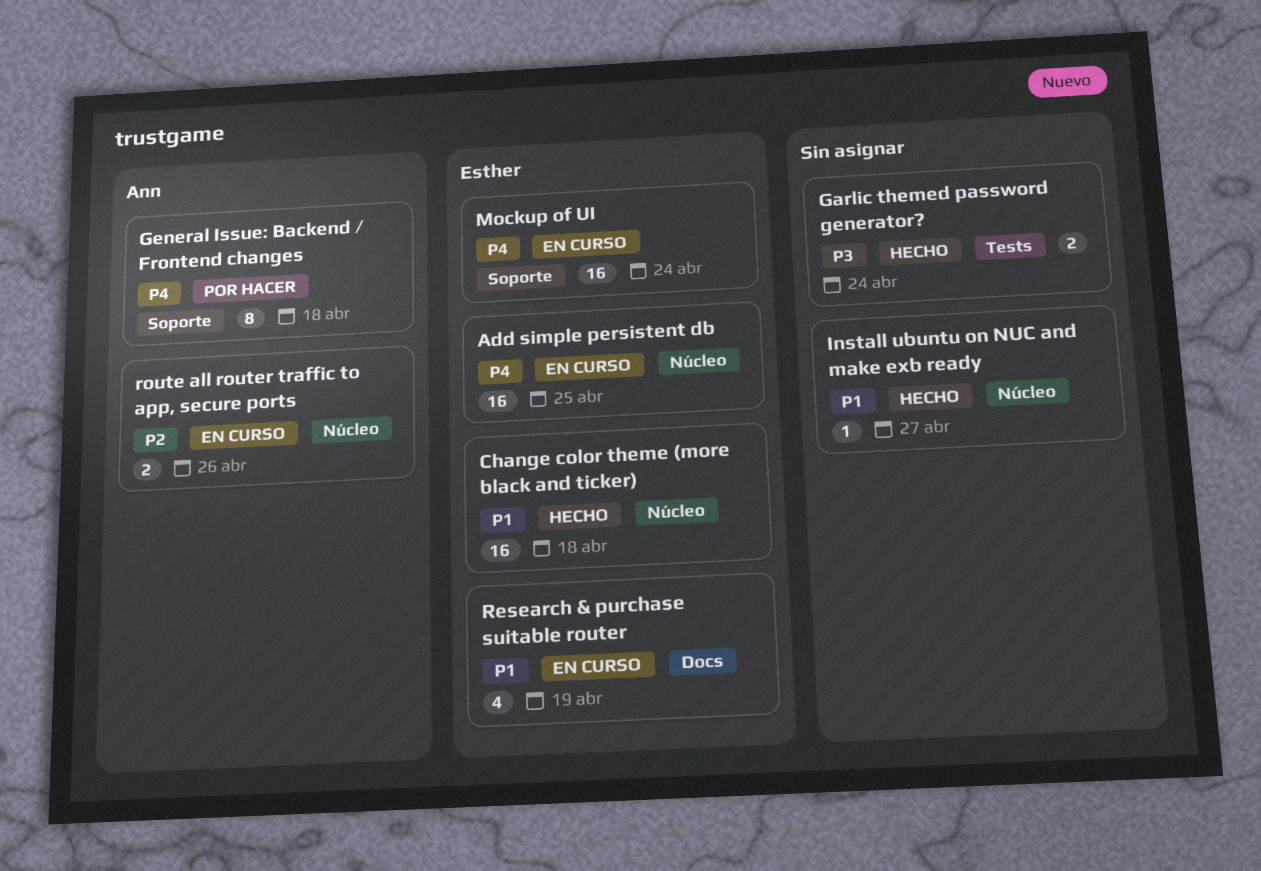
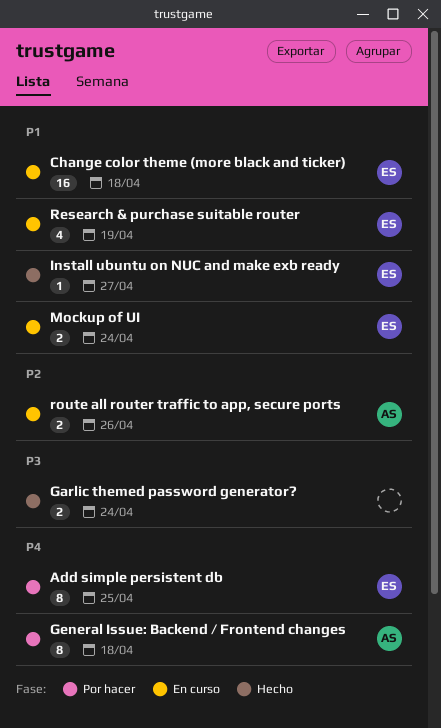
Add simple persistent db, status: En curso -> Por hacer
Add simple persistent db, estimate: 16 -> 8
Change color theme (more black and ticker), status: Hecho -> En curso
Install ubuntu on NUC and make exb ready, owner: none -> Esther
Mockup of UI, priority: P4 -> P1
Mockup of UI, estimate: 16 -> 2

